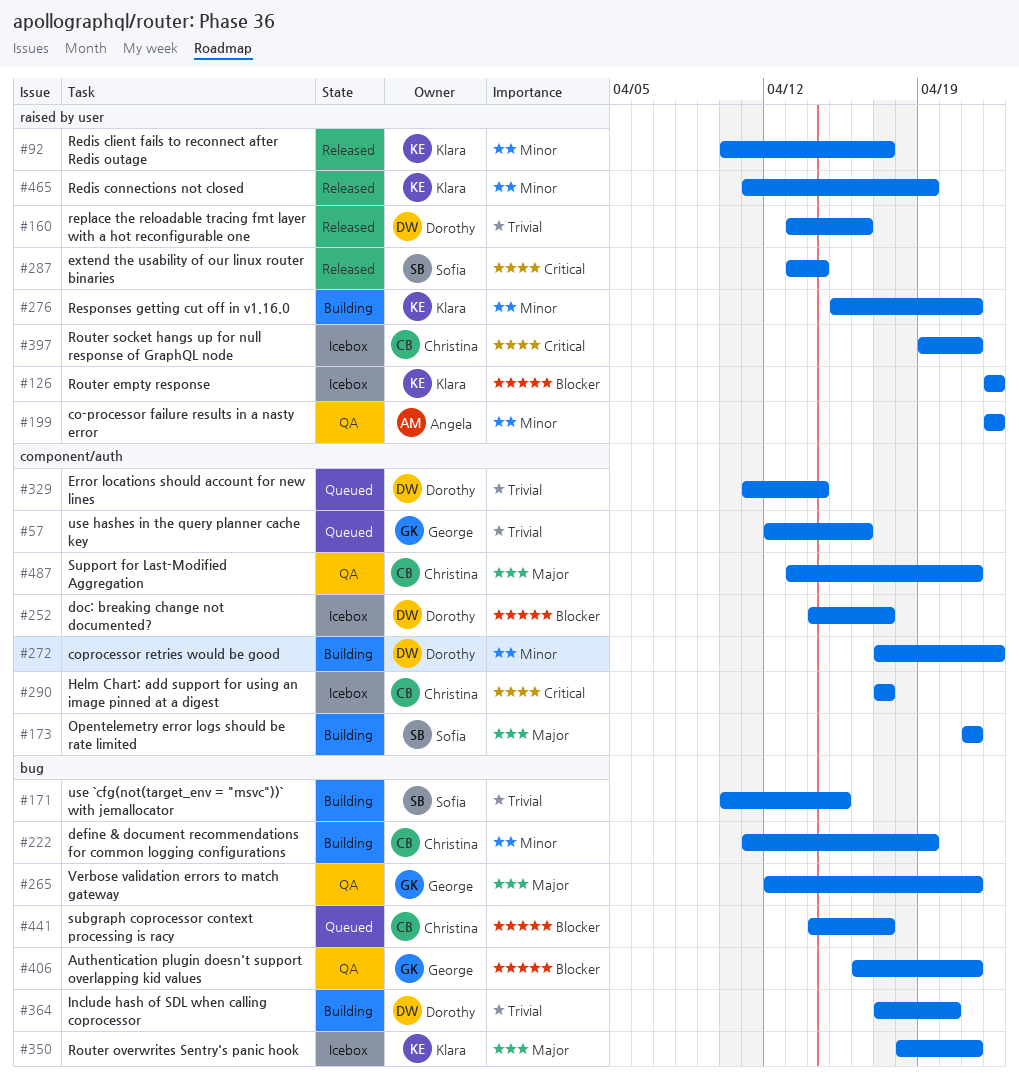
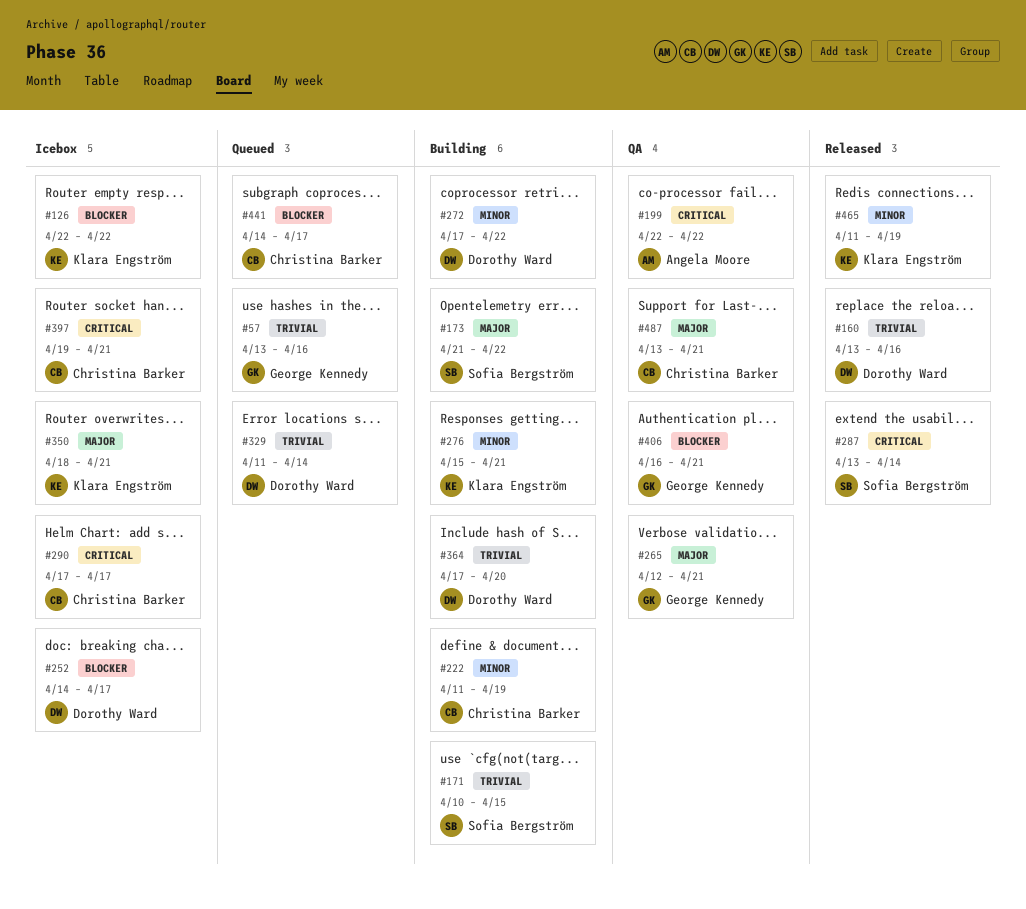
#57, start: Apr 12 -> Apr 13
#92: present -> none
#173, due: Apr 21 -> Apr 22
#199, priority: Minor -> Critical

